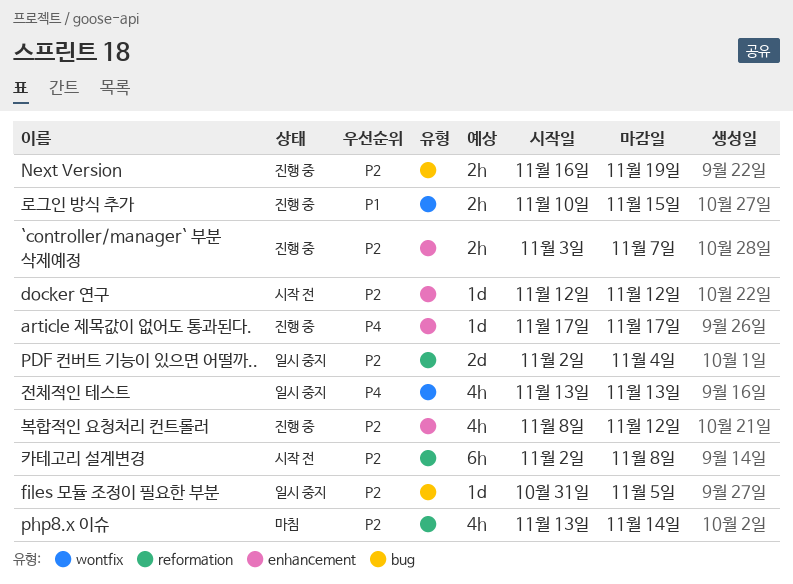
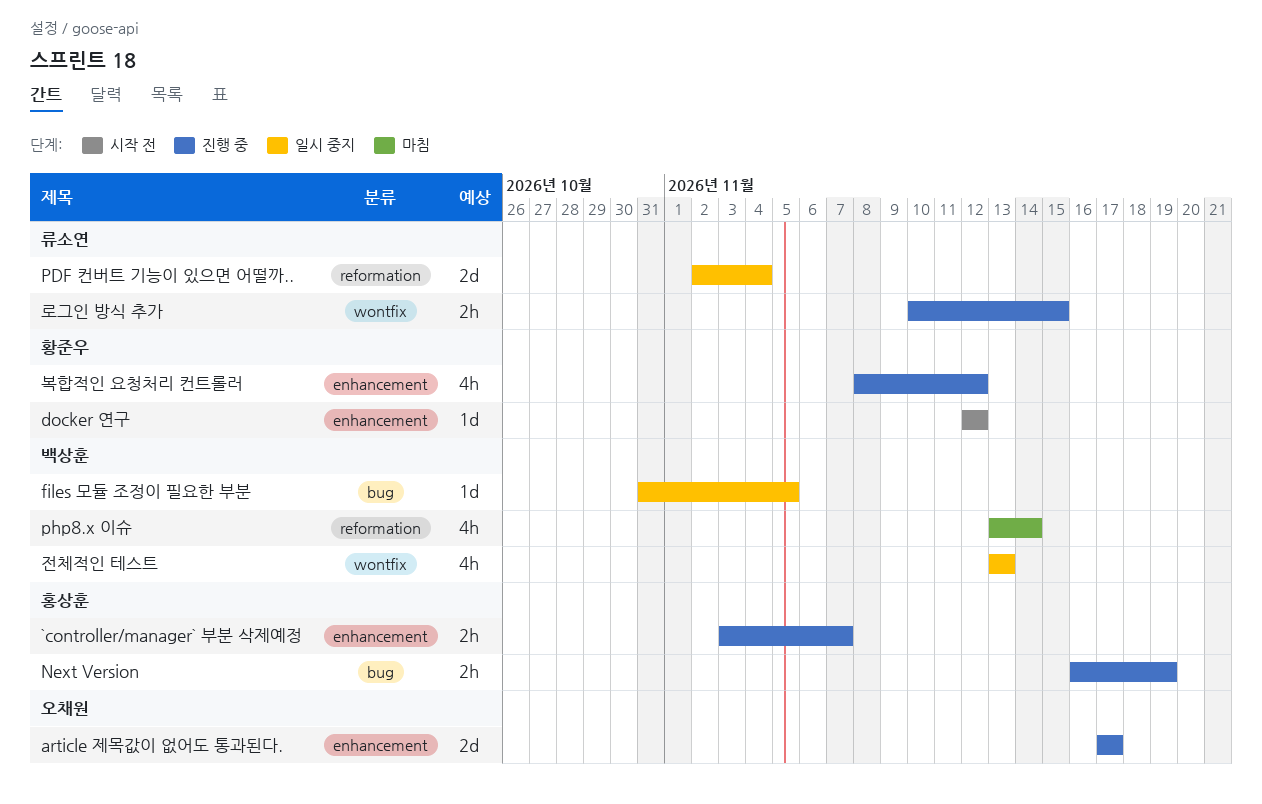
article 제목값이 없어도 통과된다., estimate: 1d -> 2d
카테고리 설계변경: present -> none

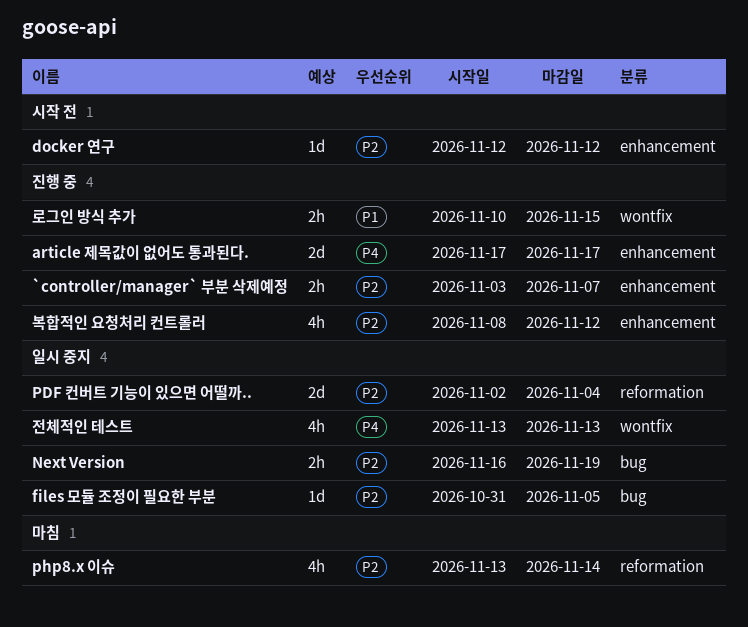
Next Version, status: 진행 중 -> 일시 중지

